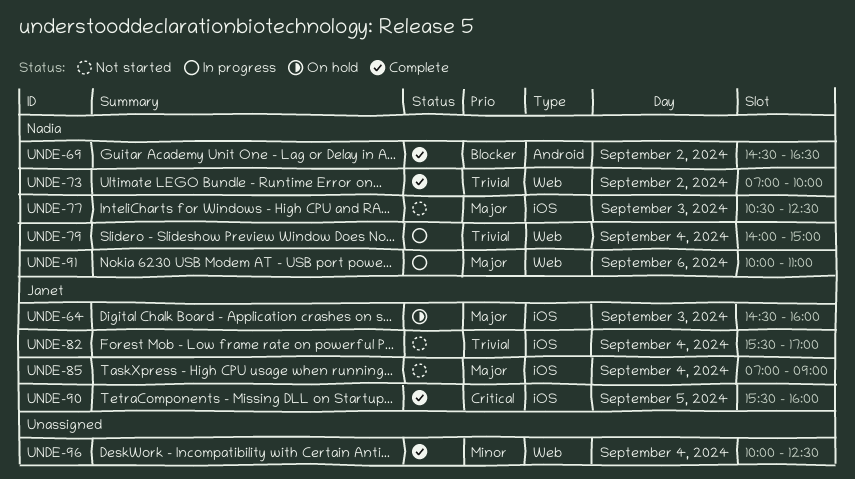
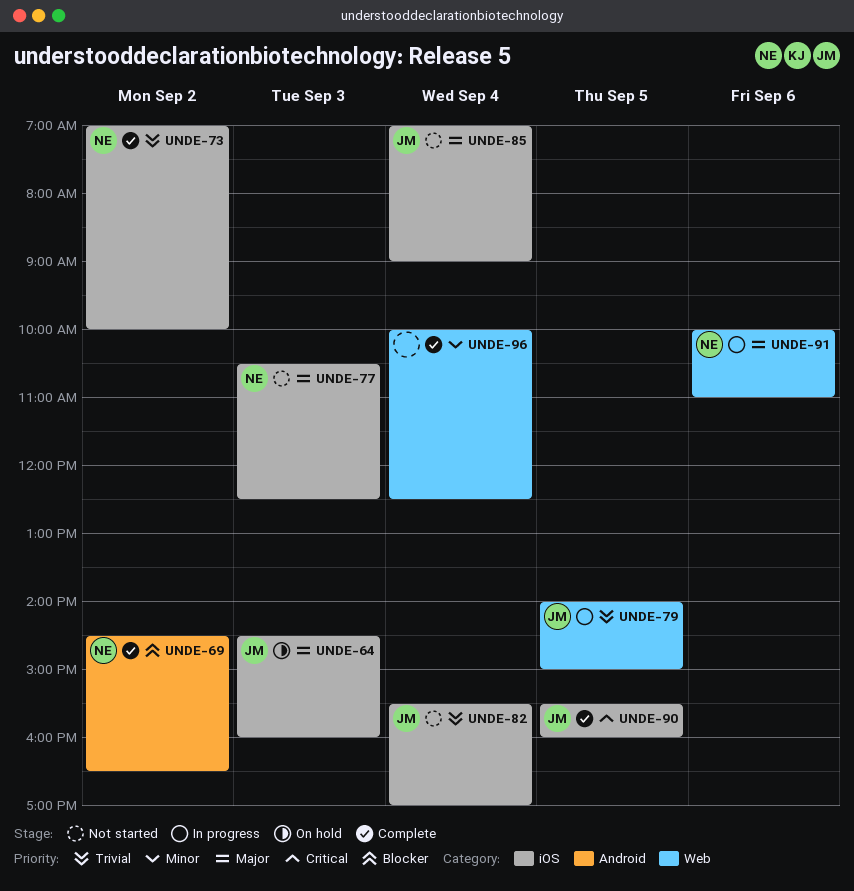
UNDE-73, label: Web -> iOS
UNDE-79, owner: Nadia -> Janet
UNDE-79, day: Sep 4 -> Sep 5

